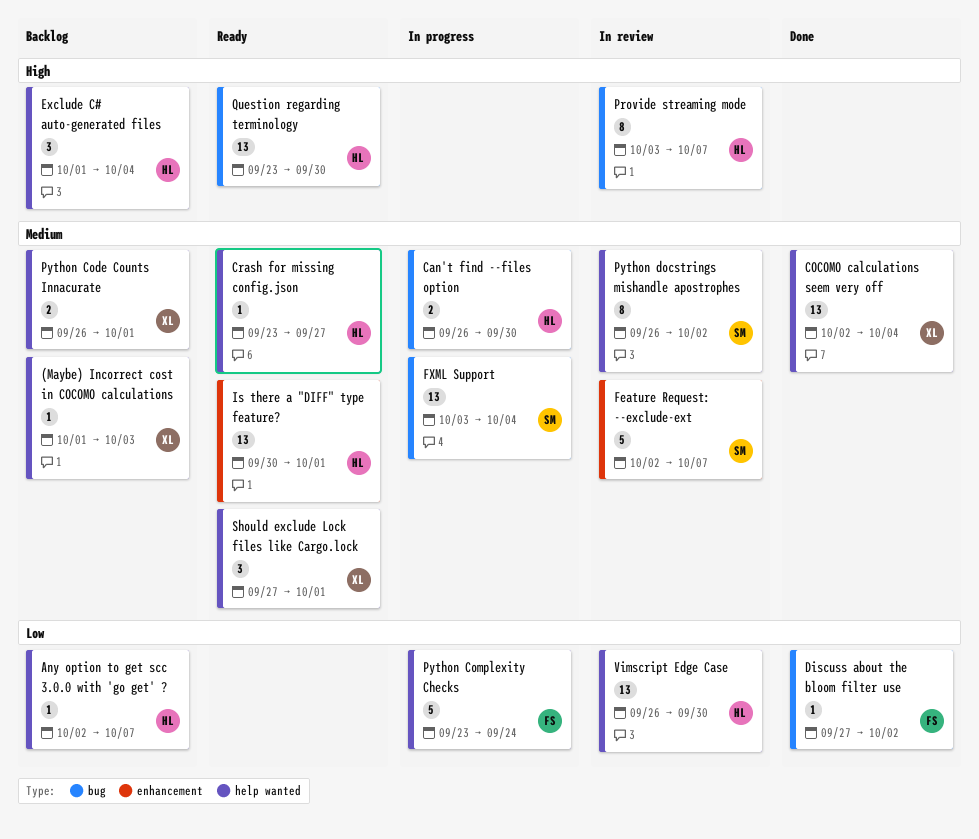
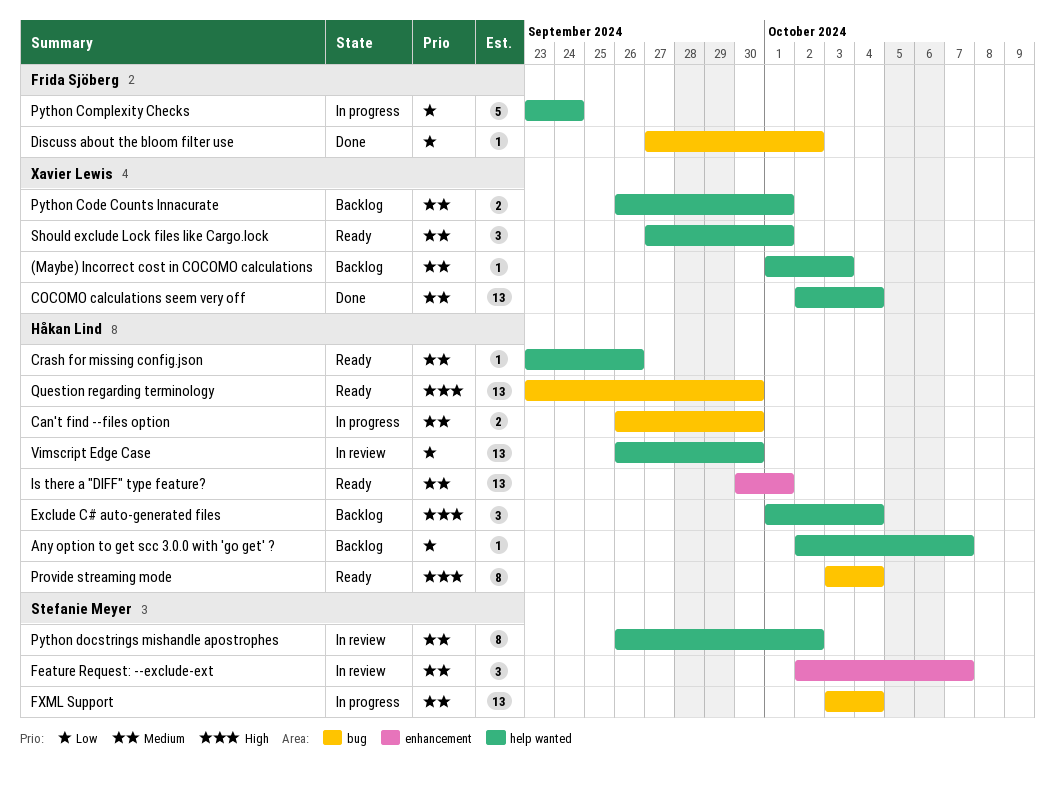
Crash for missing config.json, due: Sep 27 -> Sep 26
Feature Request: --exclude-ext, estimate: 5 -> 3
Provide streaming mode, status: In review -> Ready
Provide streaming mode, due: Oct 7 -> Oct 4

